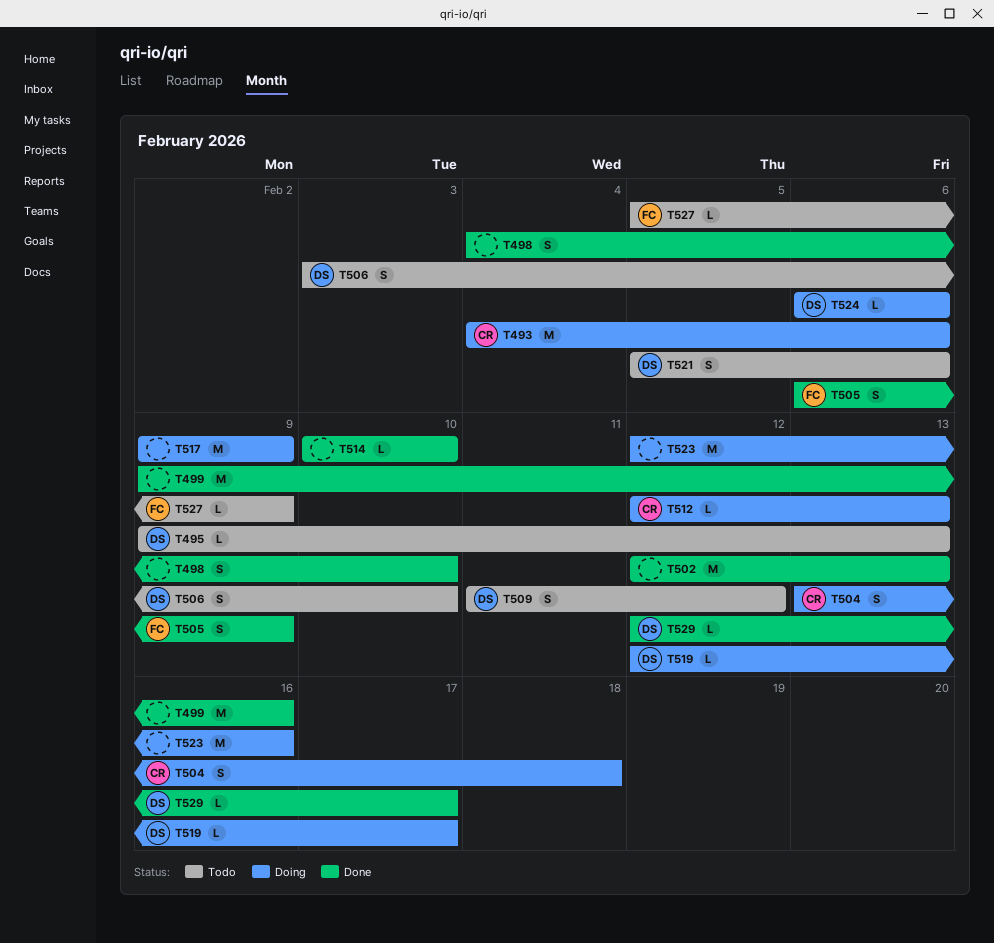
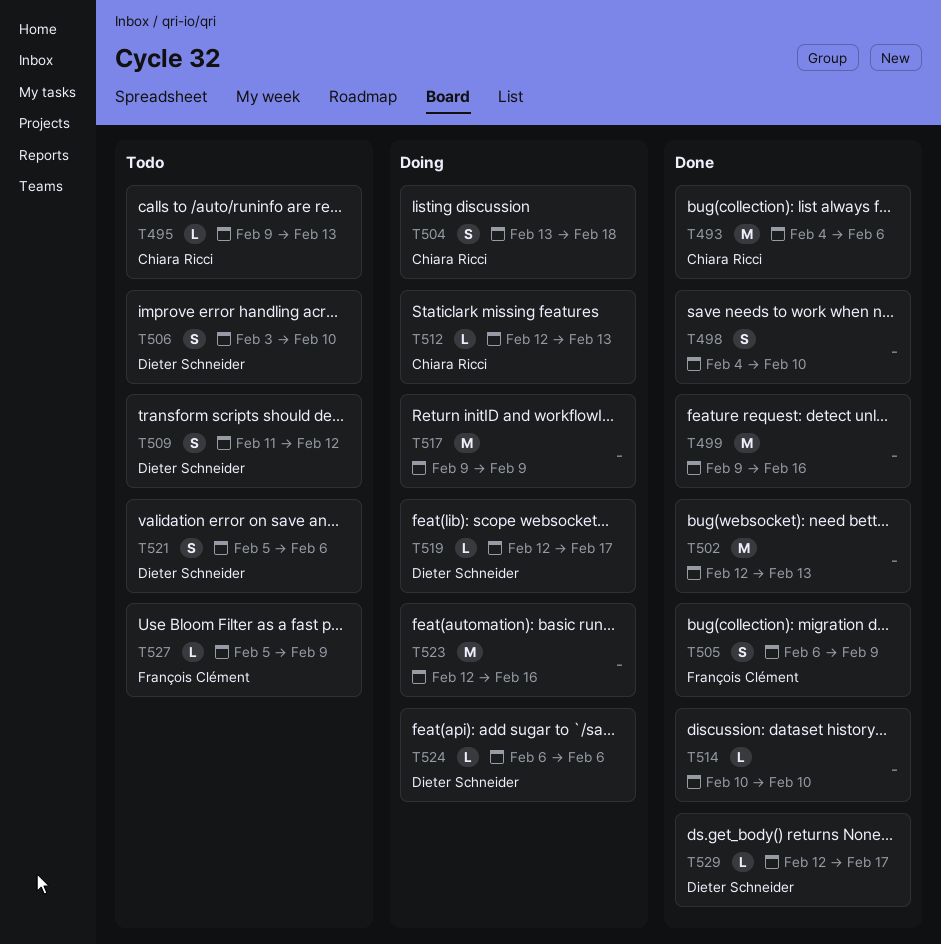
T493, status: Doing -> Done
T495, owner: Dieter Schneider -> Chiara Ricci

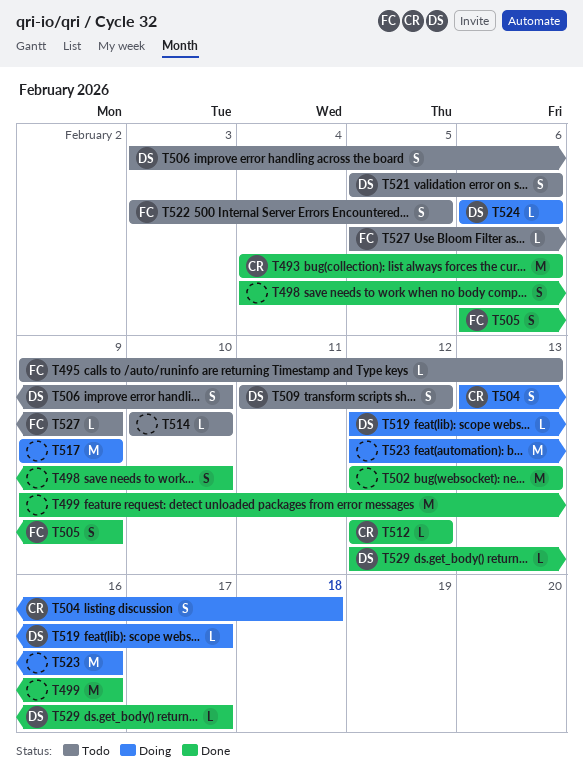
T495, owner: Chiara Ricci -> François Clément
T512, status: Doing -> Done
T512, due: Feb 13 -> Feb 12
T514, status: Done -> Todo
T522: none -> present

